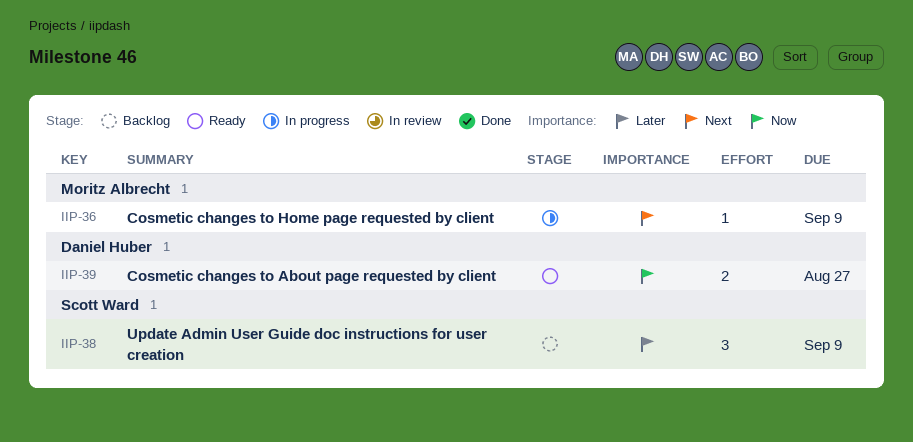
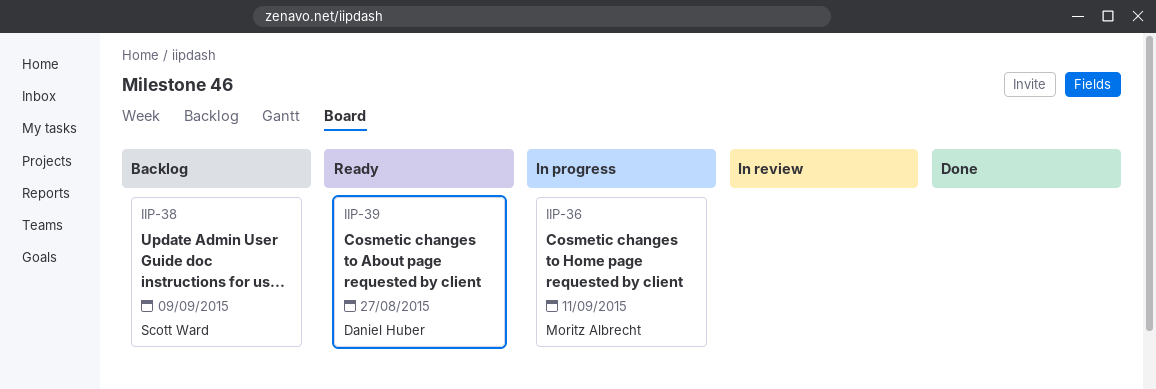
IIP-36, due: Sep 9 -> Sep 11

